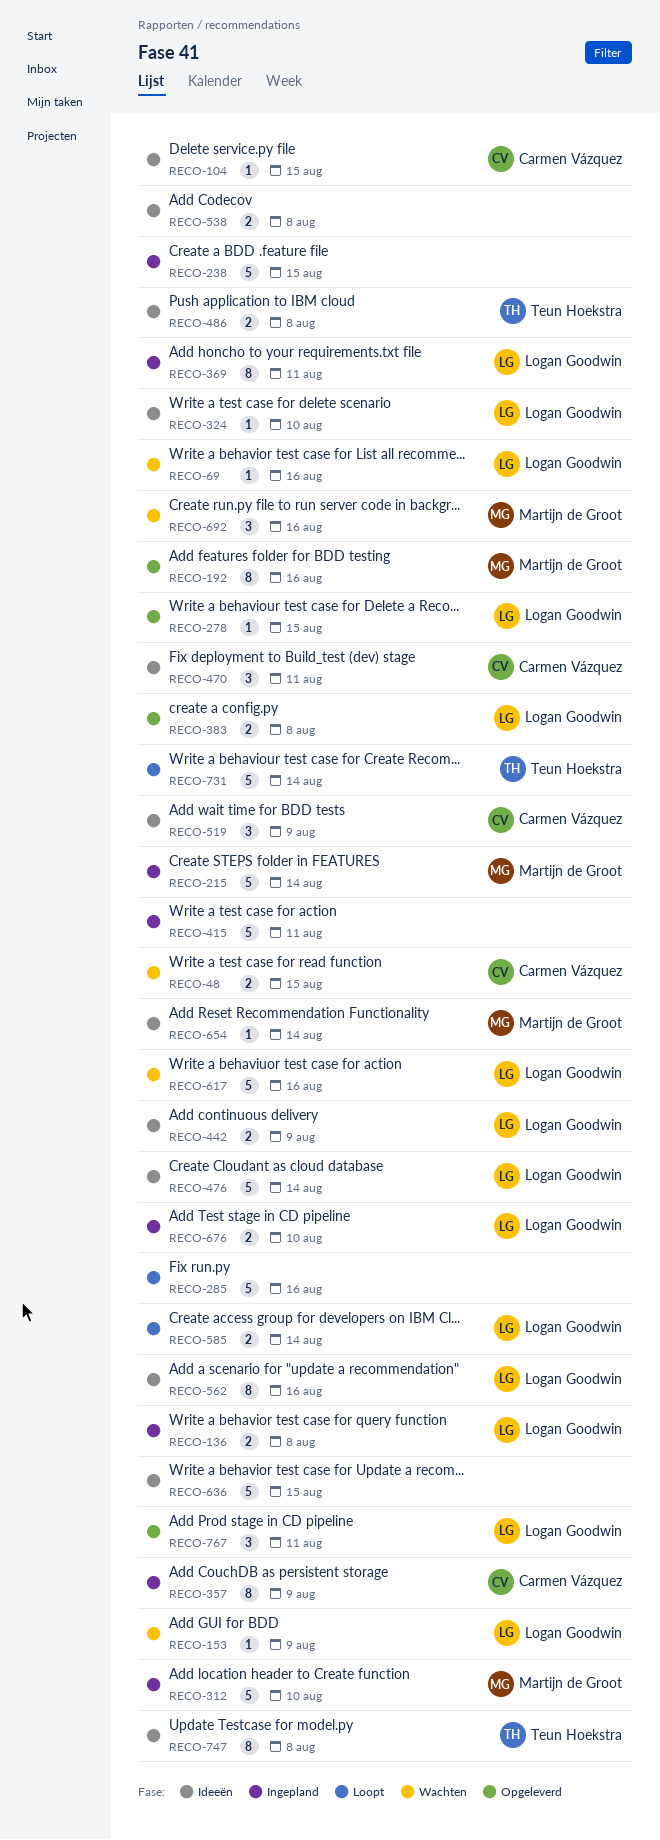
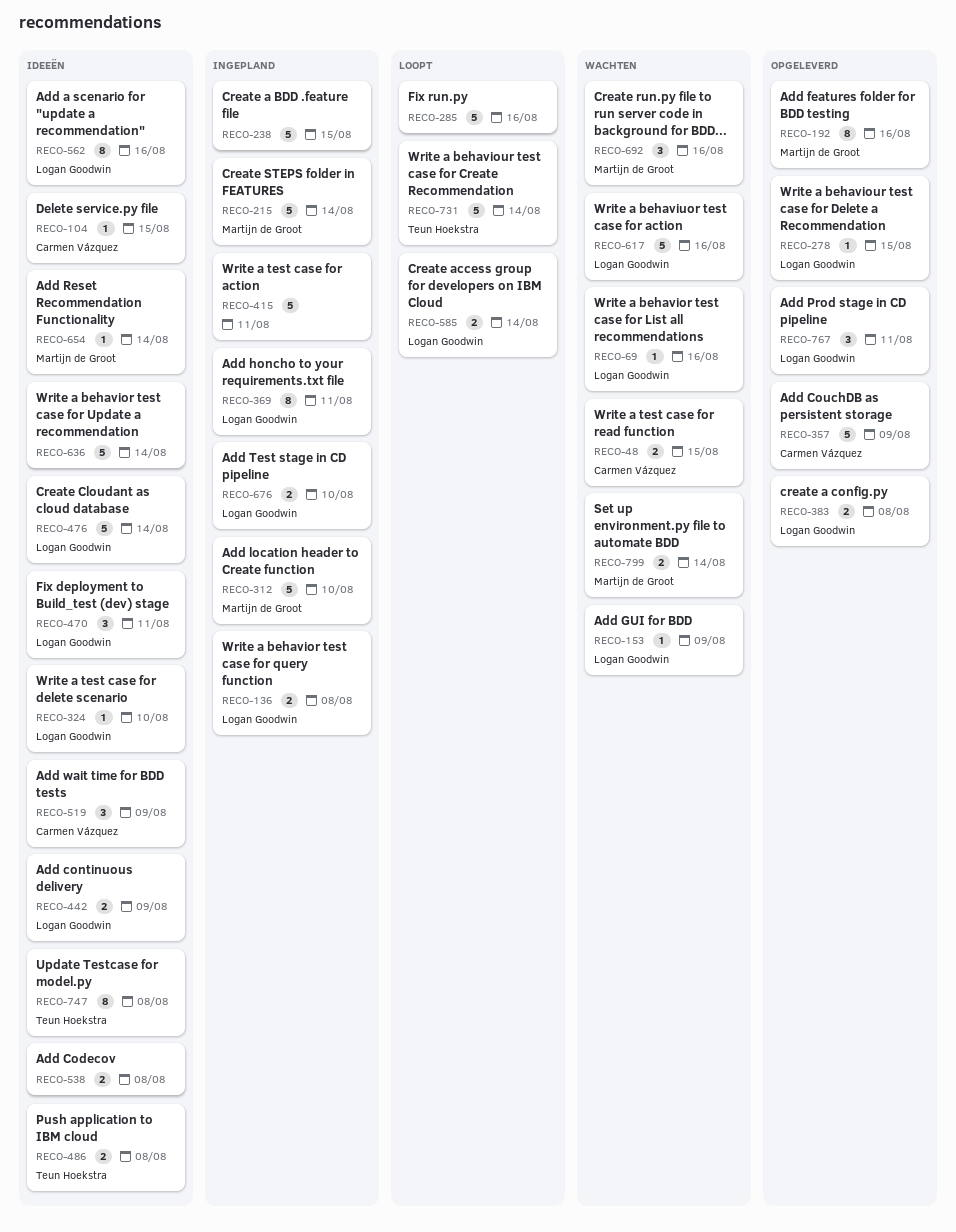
RECO-357, status: Ingepland -> Opgeleverd
RECO-357, estimate: 8 -> 5
RECO-470, owner: Carmen Vázquez -> Logan Goodwin
RECO-636, due: Aug 15 -> Aug 14
RECO-799: none -> present

